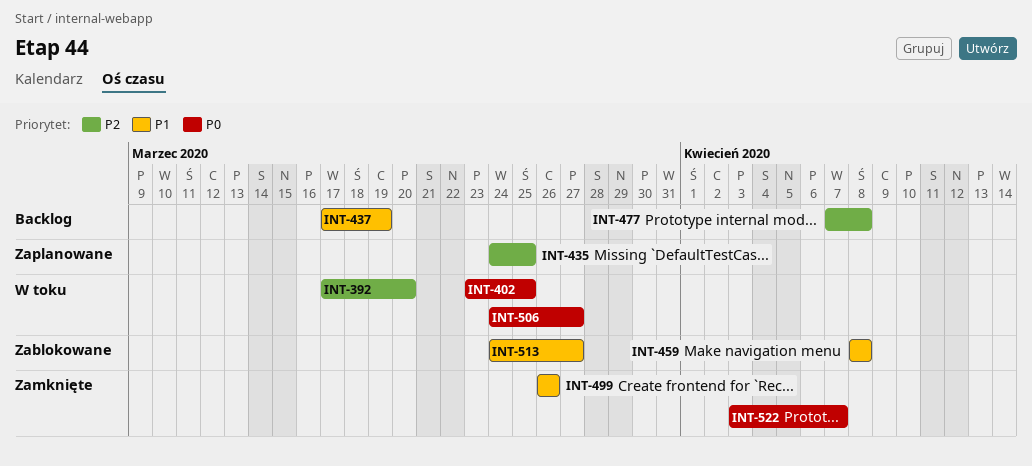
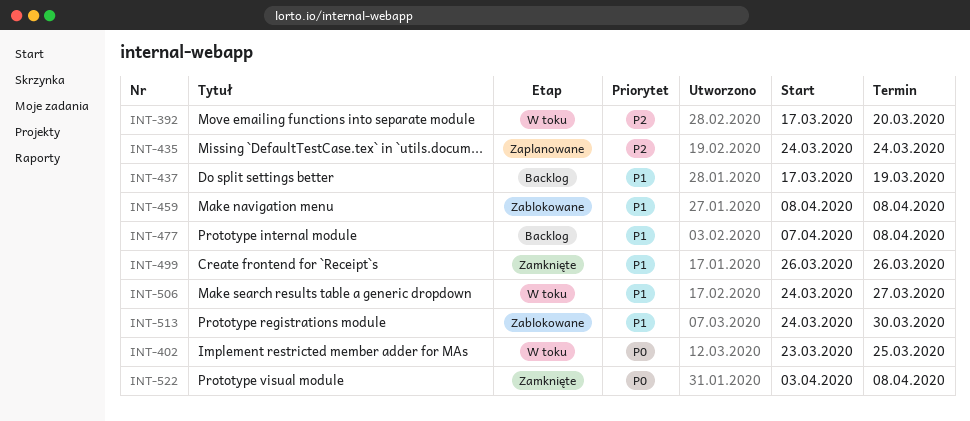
INT-435, due: Mar 25 -> Mar 24
INT-477, priority: P2 -> P1
INT-506, priority: P0 -> P1
INT-513, due: Mar 27 -> Mar 30
INT-522, due: Apr 7 -> Apr 8

